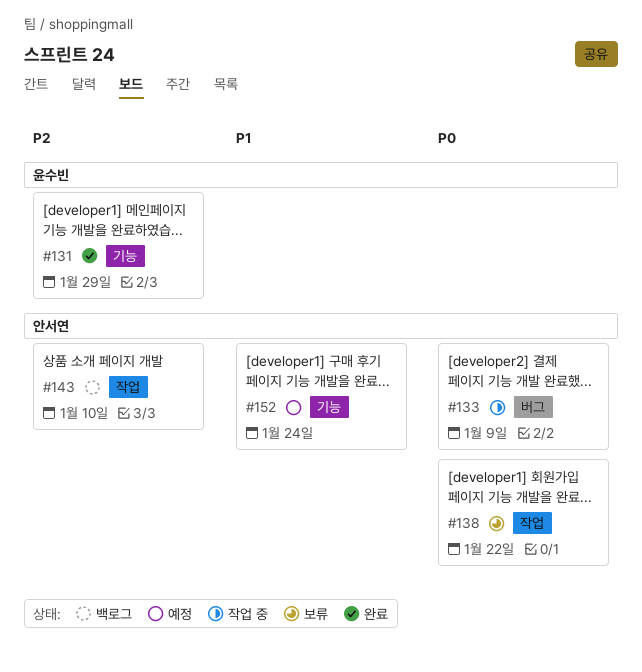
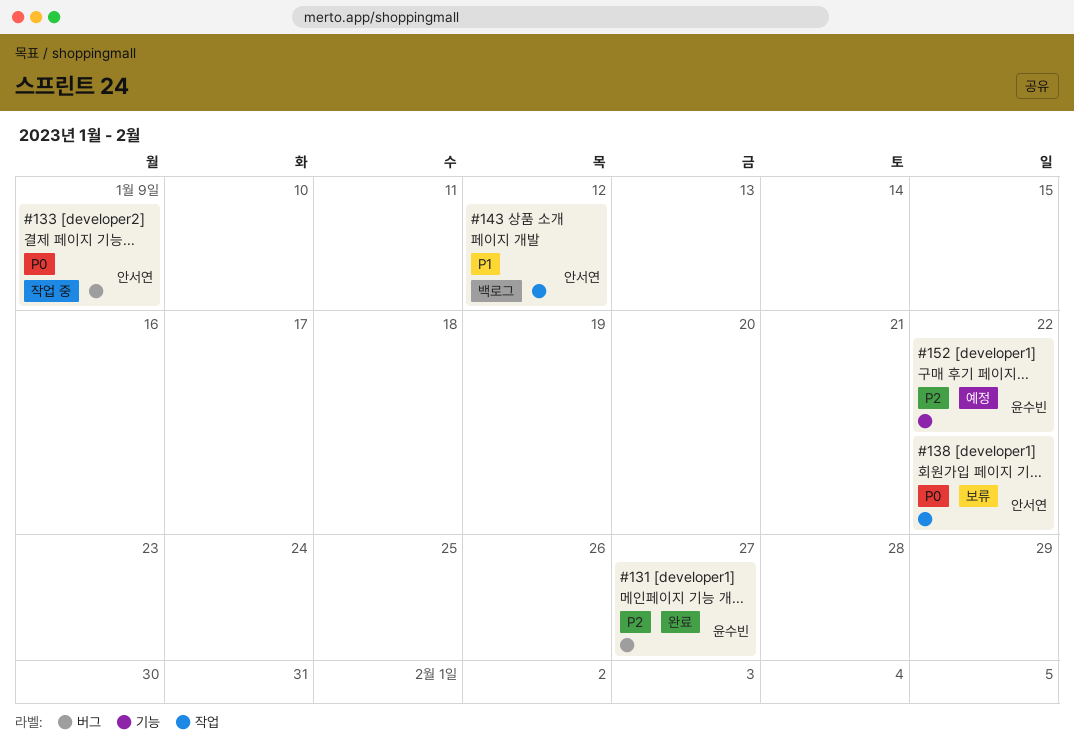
#131, label: 기능 -> 버그
#131, due: Jan 29 -> Jan 27
#143, priority: P2 -> P1
#143, due: Jan 10 -> Jan 12
#152, owner: 안서연 -> 윤수빈
#152, priority: P1 -> P2
#152, due: Jan 24 -> Jan 22

